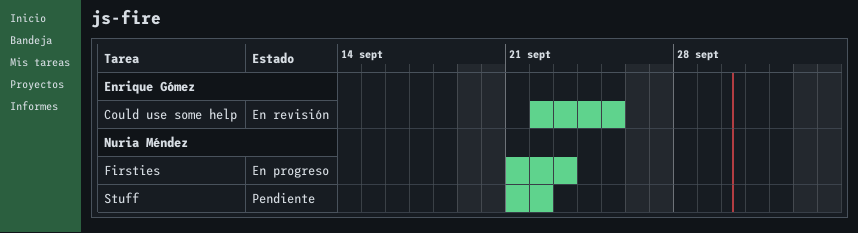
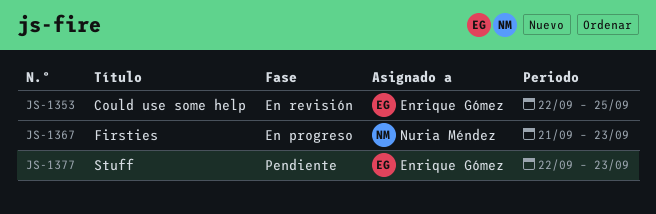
Stuff, owner: Nuria Méndez -> Enrique Gómez
Stuff, start: Sep 21 -> Sep 22
Stuff, due: Sep 22 -> Sep 23

